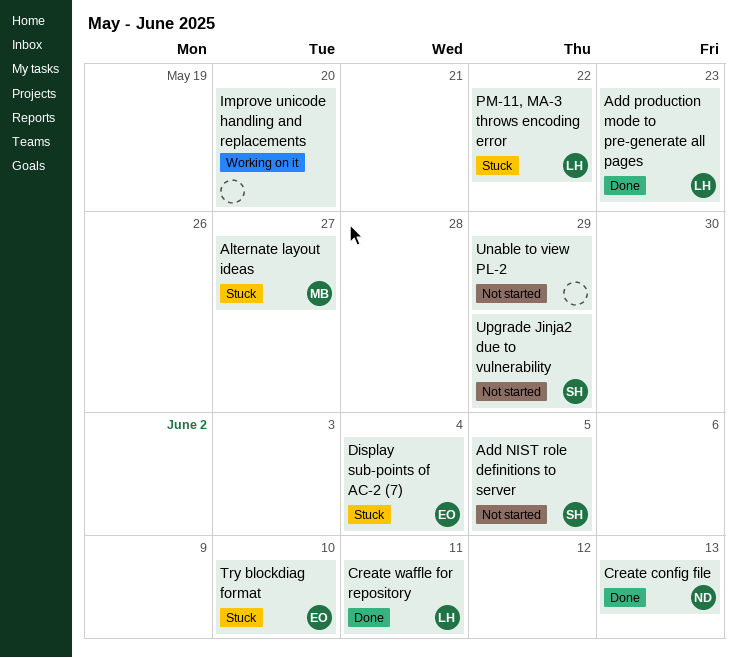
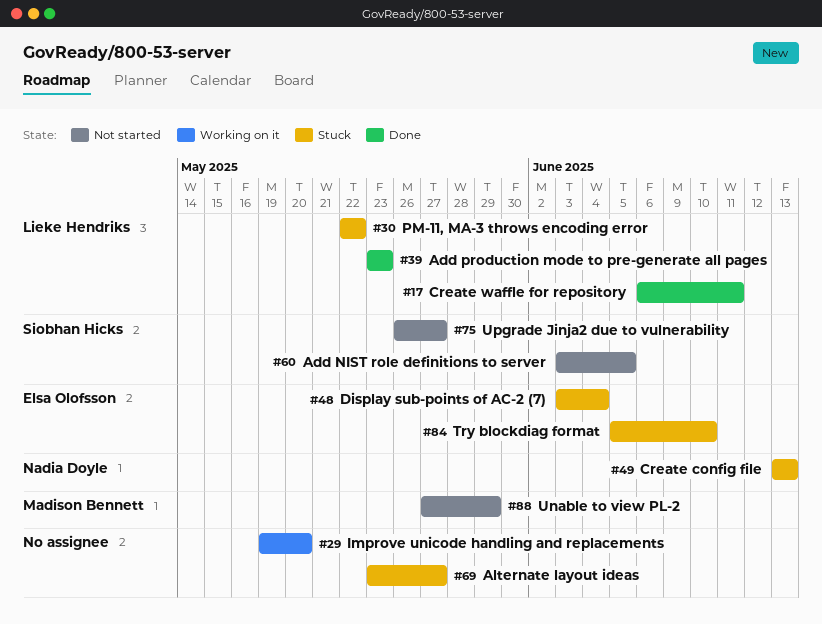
Alternate layout ideas, owner: Madison Bennett -> none
Create config file, status: Done -> Stuck
Unable to view PL-2, owner: none -> Madison Bennett
Upgrade Jinja2 due to vulnerability, due: May 29 -> May 27

